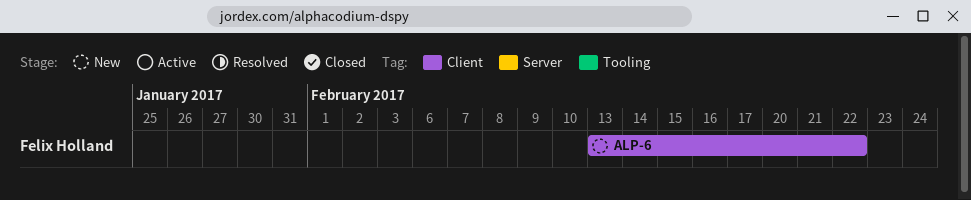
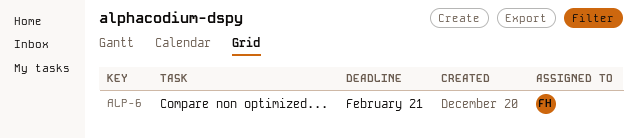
ALP-6, due: Feb 22 -> Feb 21

